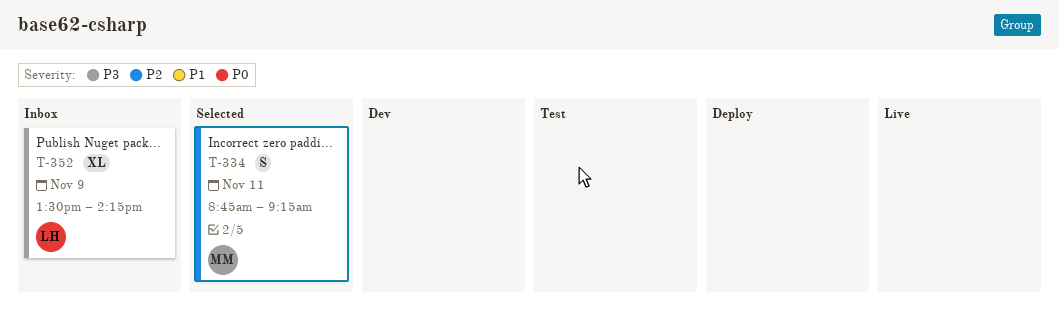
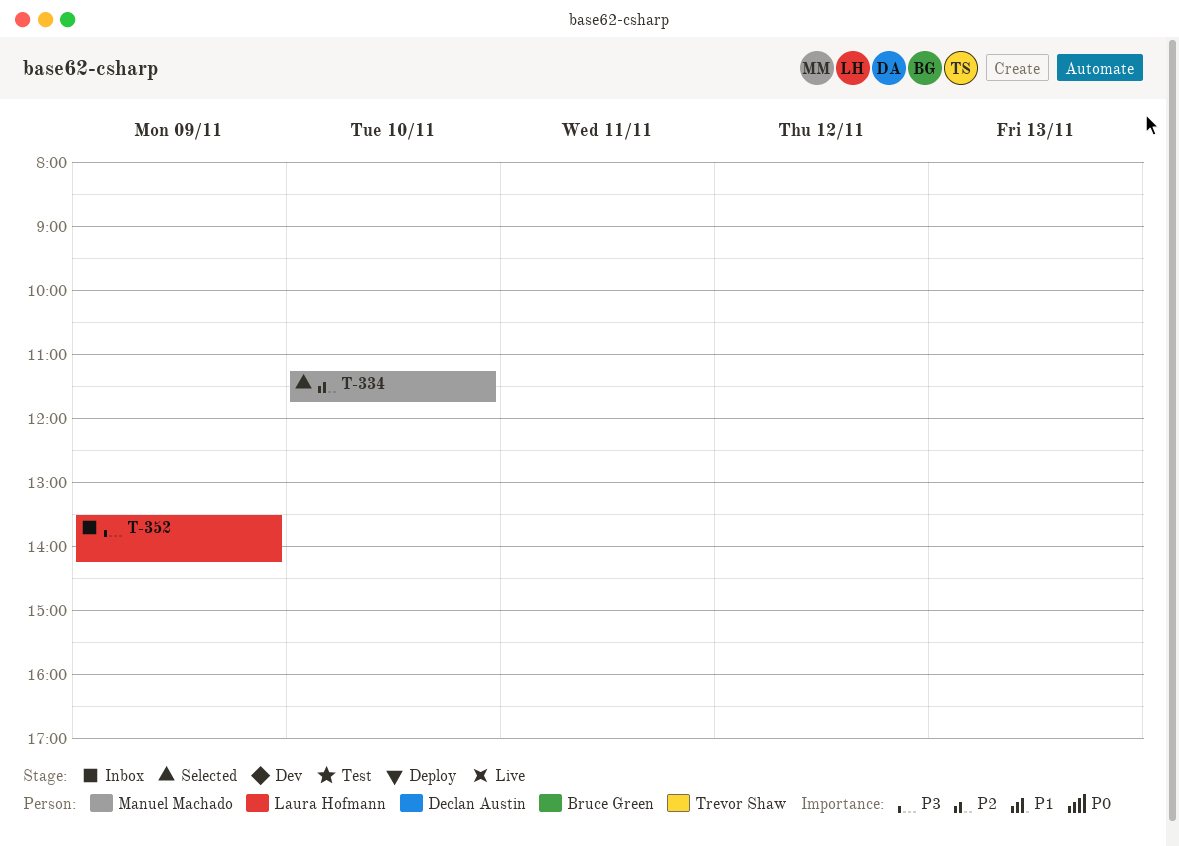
T-334, day: Nov 11 -> Nov 10
T-334, begins: 08:45 -> 11:15
T-334, ends: 09:15 -> 11:45

